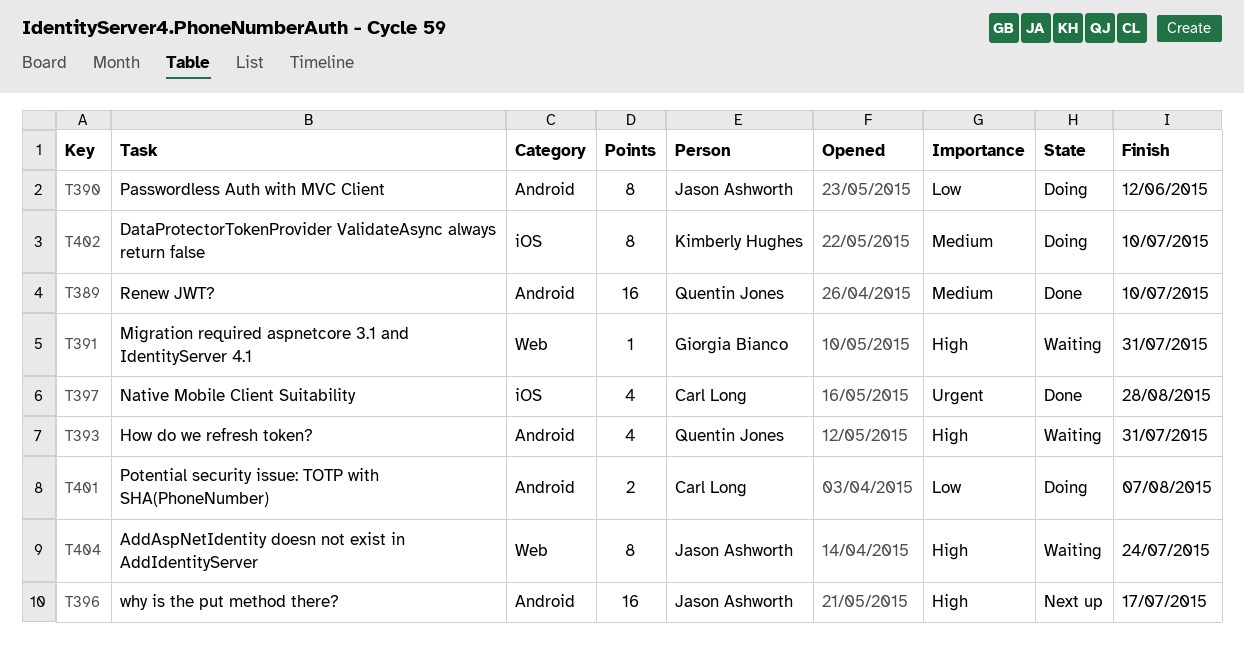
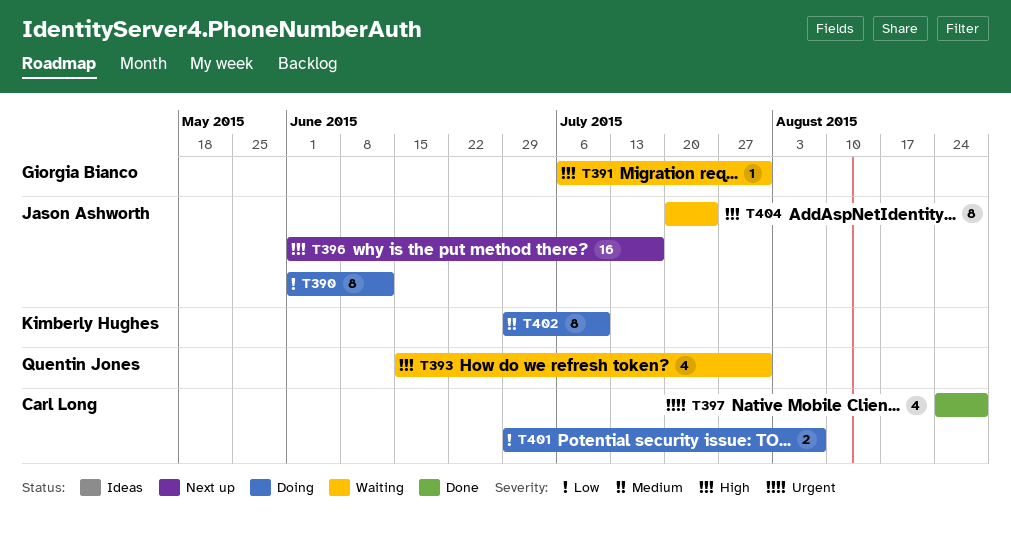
T389: present -> none

